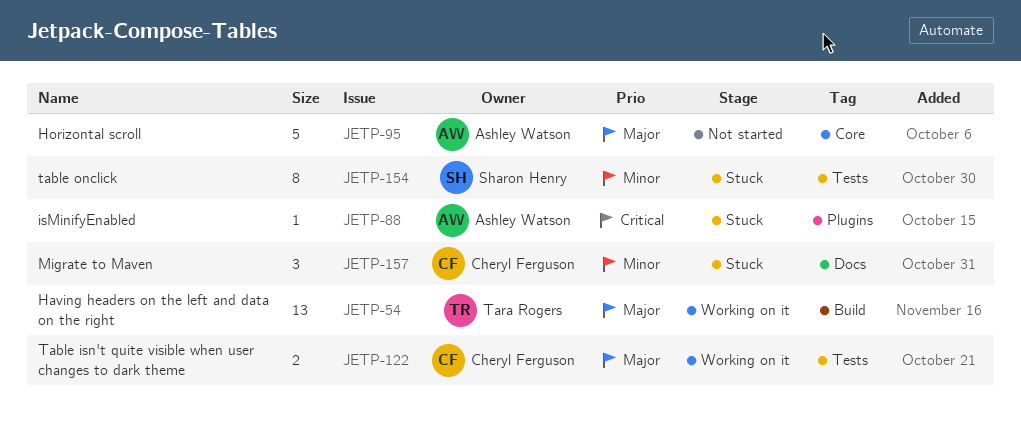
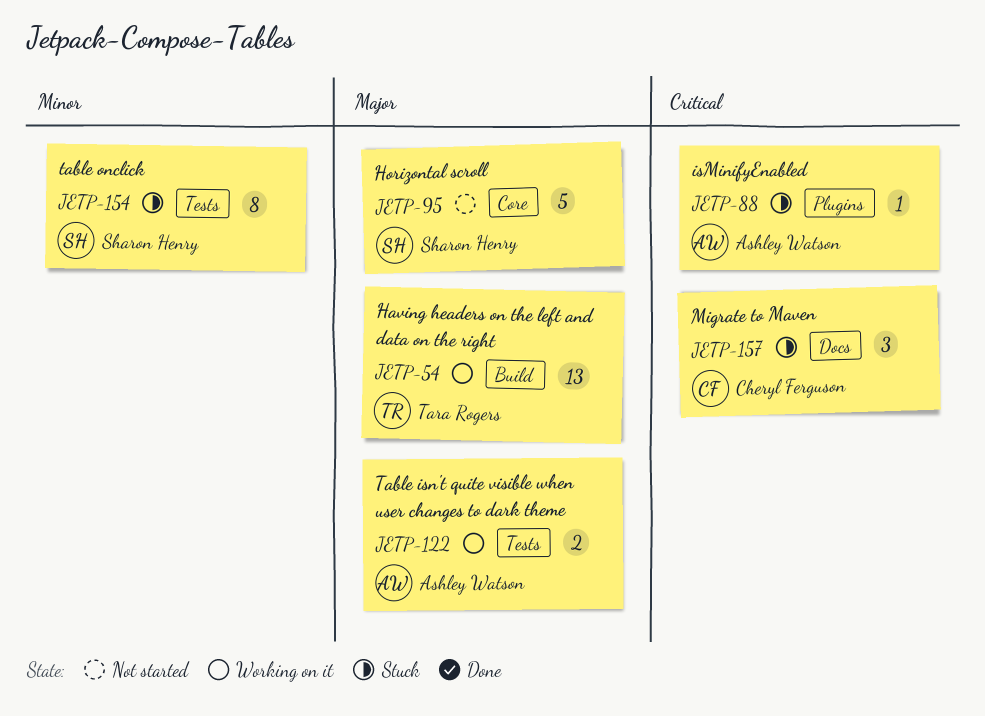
JETP-95, owner: Ashley Watson -> Sharon Henry
JETP-122, owner: Cheryl Ferguson -> Ashley Watson
JETP-157, priority: Minor -> Critical

